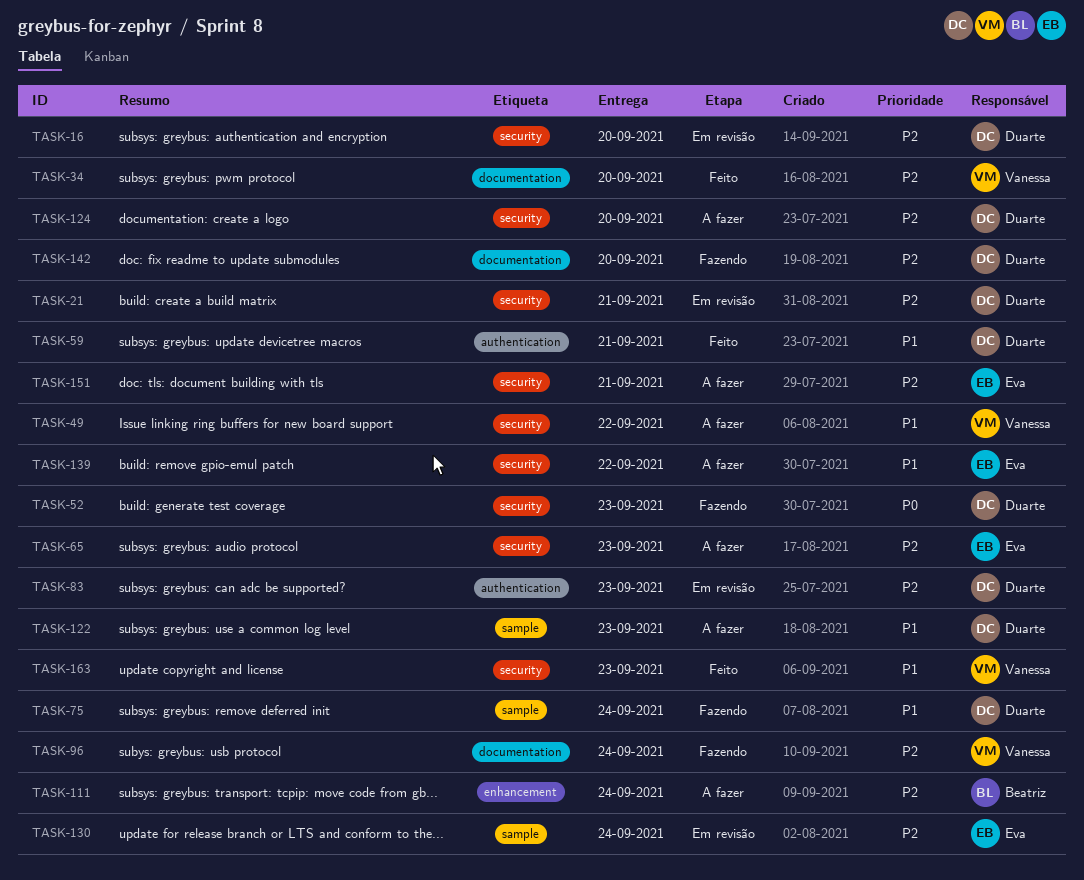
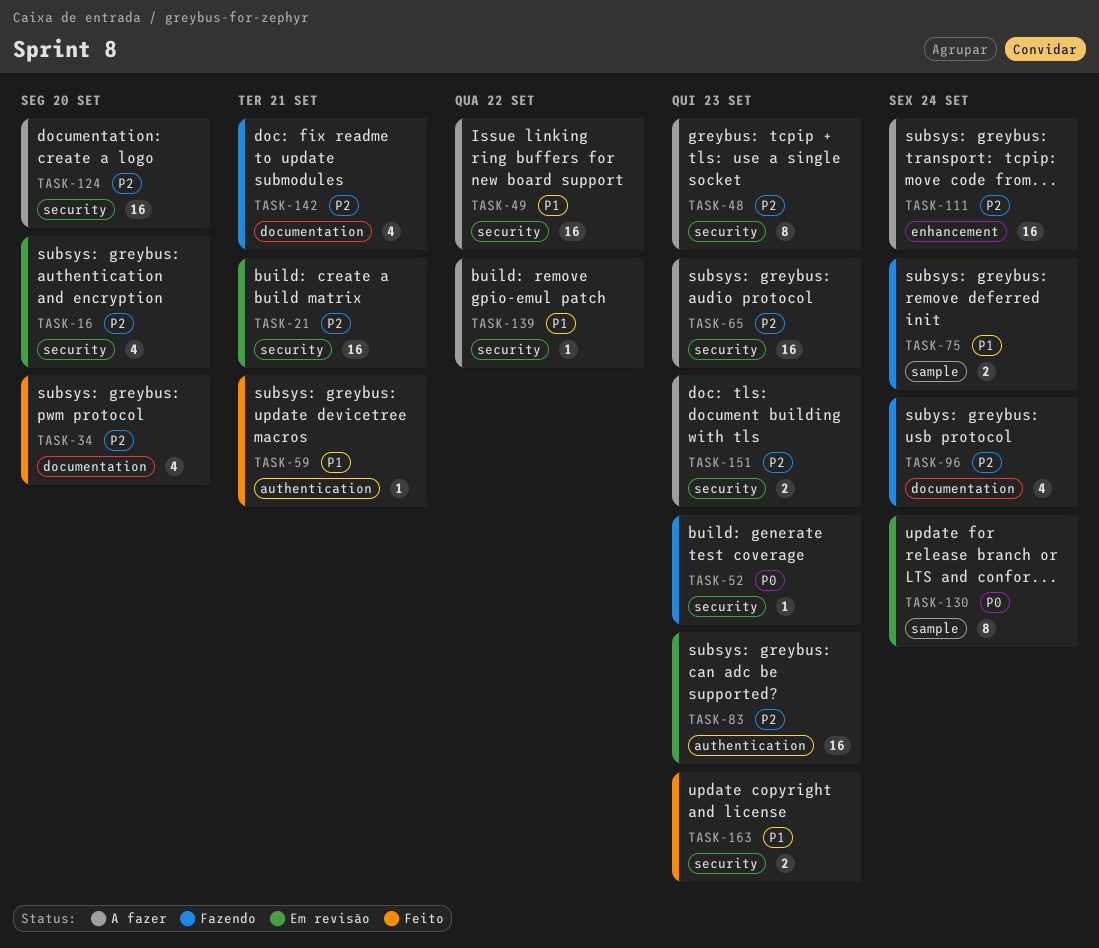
TASK-48: none -> present
TASK-122: present -> none
TASK-130, priority: P2 -> P0
TASK-142, due: Sep 20 -> Sep 21
TASK-151, due: Sep 21 -> Sep 23

